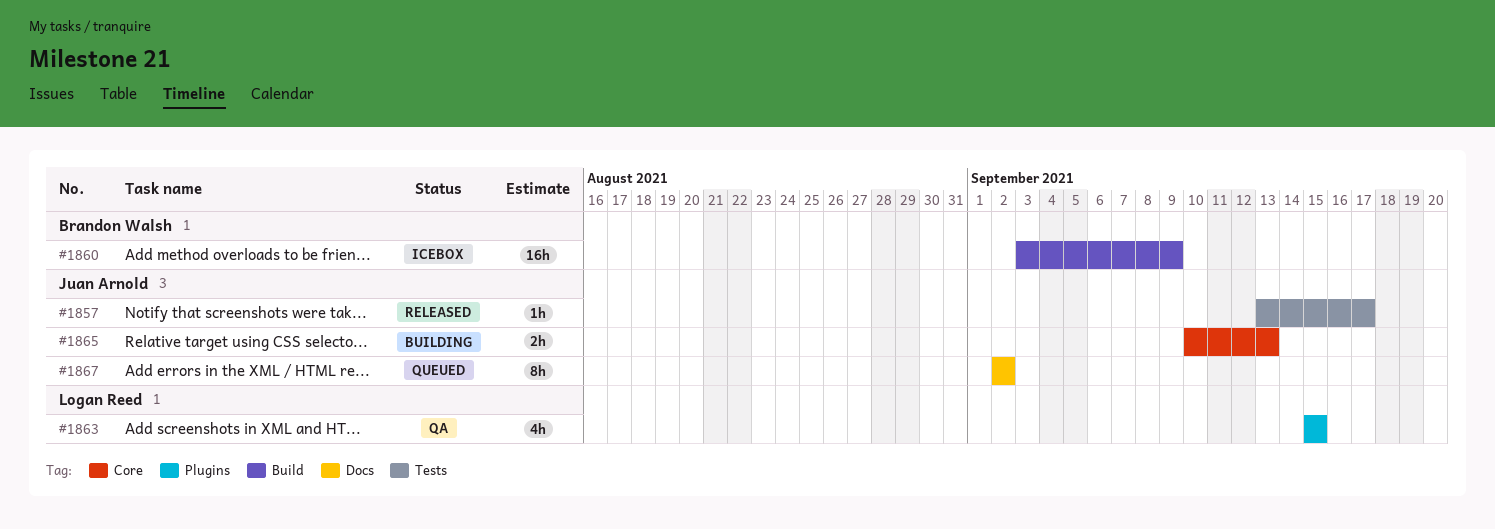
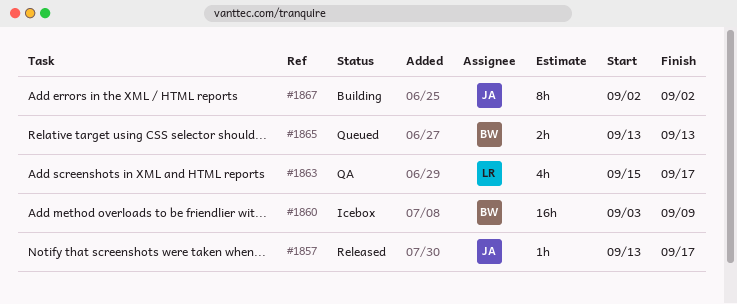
#1863, due: Sep 15 -> Sep 17
#1865, status: Building -> Queued
#1865, owner: Juan Arnold -> Brandon Walsh
#1865, start: Sep 10 -> Sep 13
#1867, status: Queued -> Building

